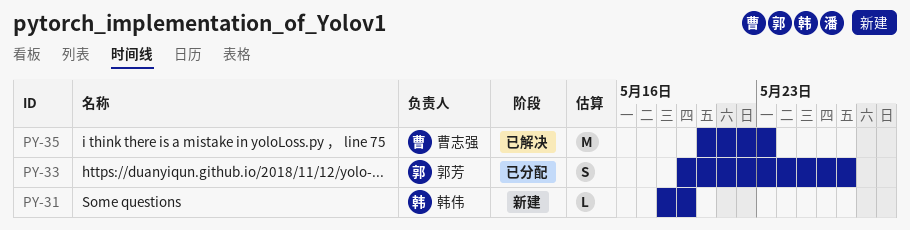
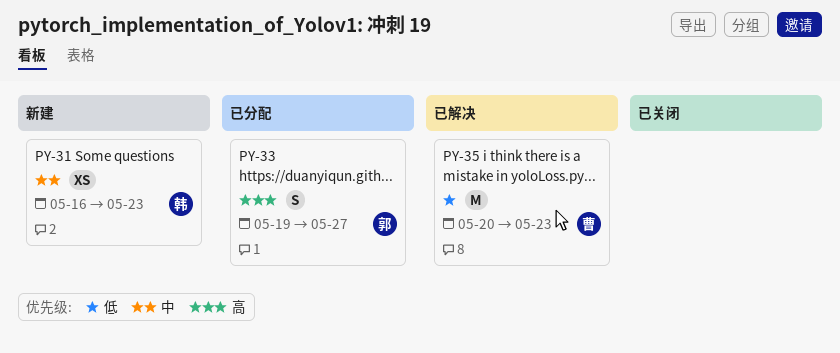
PY-31, estimate: L -> XS
PY-31, start: May 18 -> May 16
PY-31, due: May 19 -> May 23

